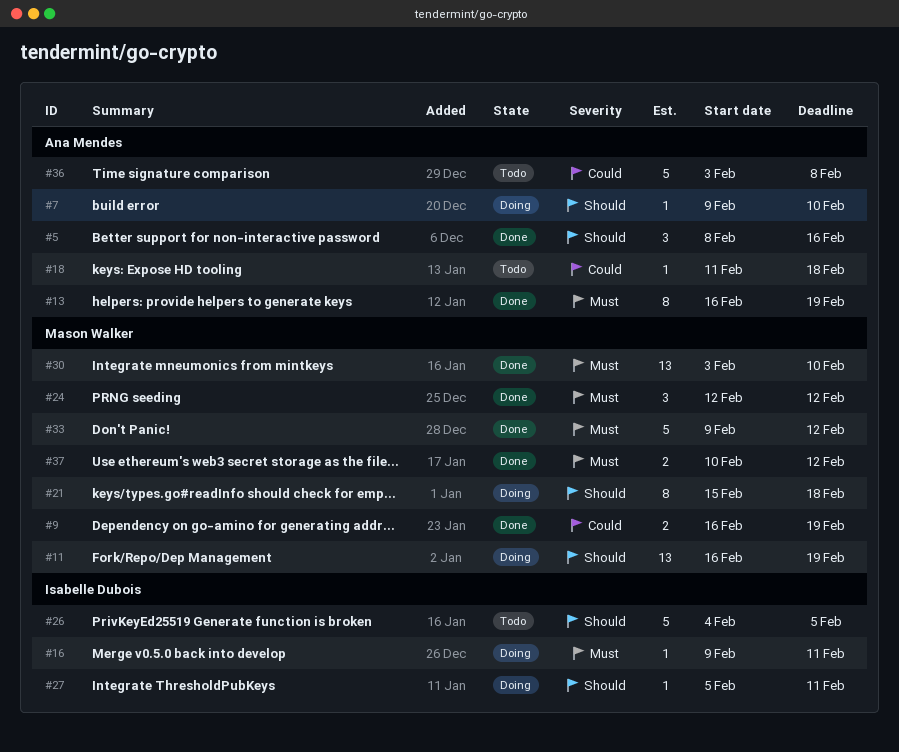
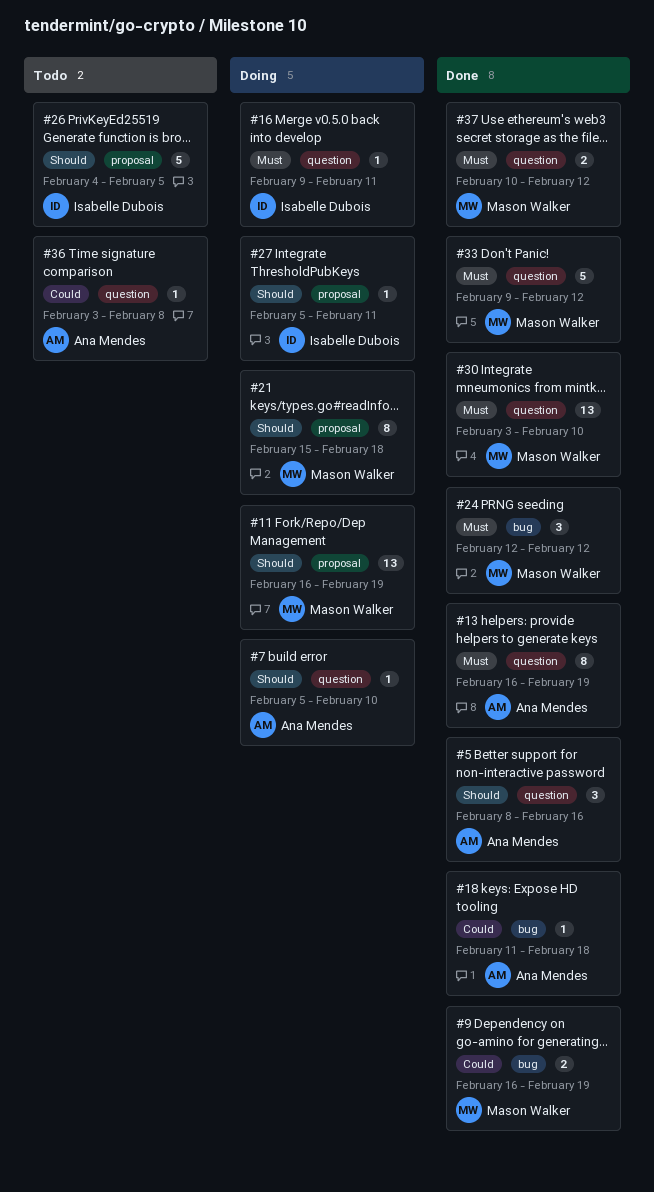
#7, start: Feb 9 -> Feb 5
#18, status: Todo -> Done
#36, estimate: 5 -> 1

